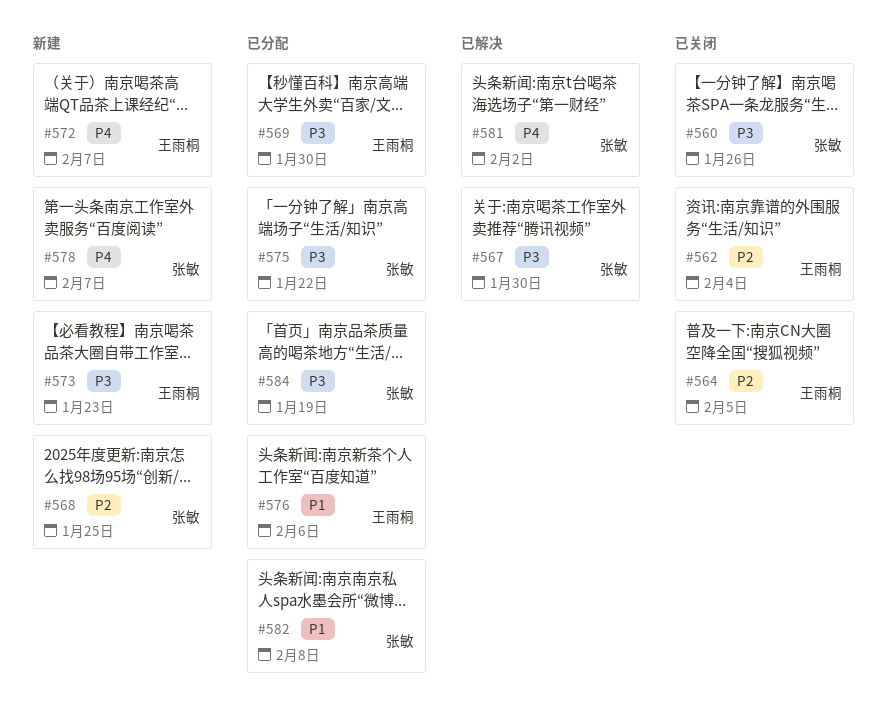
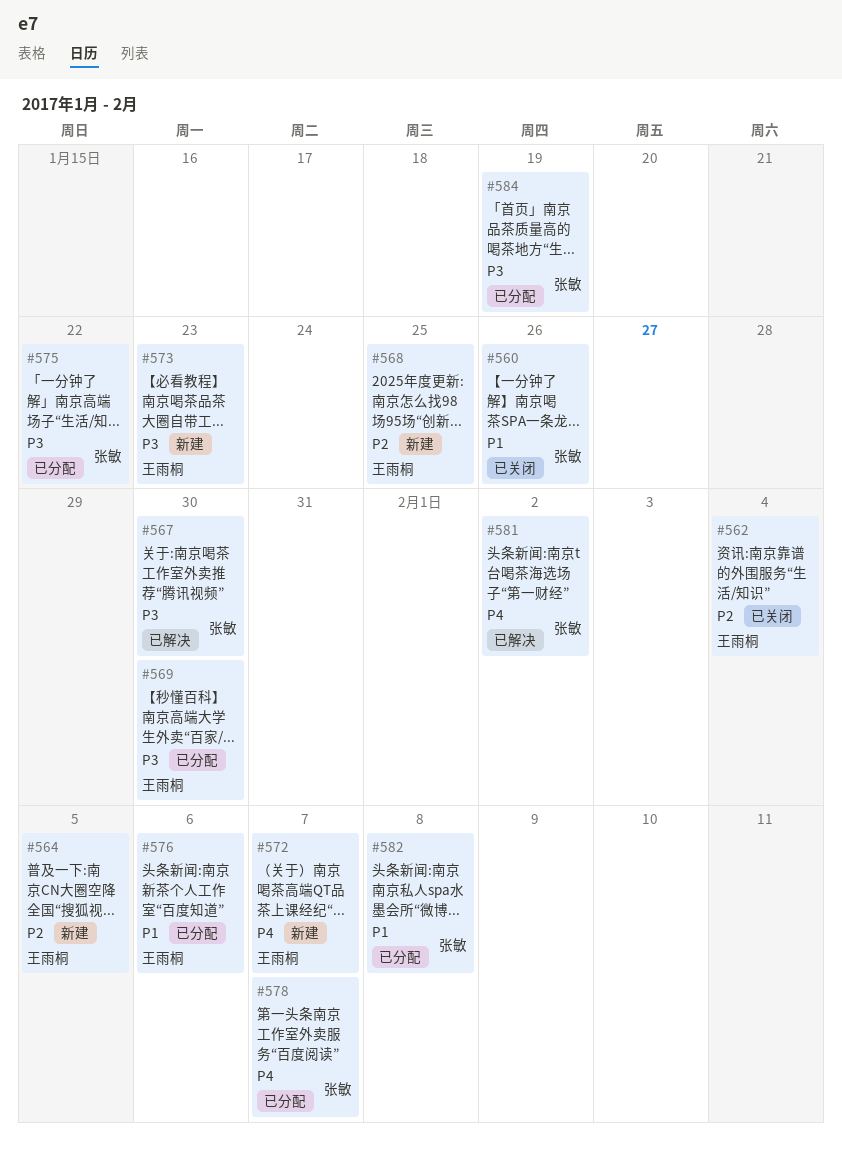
#560, priority: P3 -> P1
#564, status: 已关闭 -> 新建
#568, owner: 张敏 -> 王雨桐
#578, status: 新建 -> 已分配

